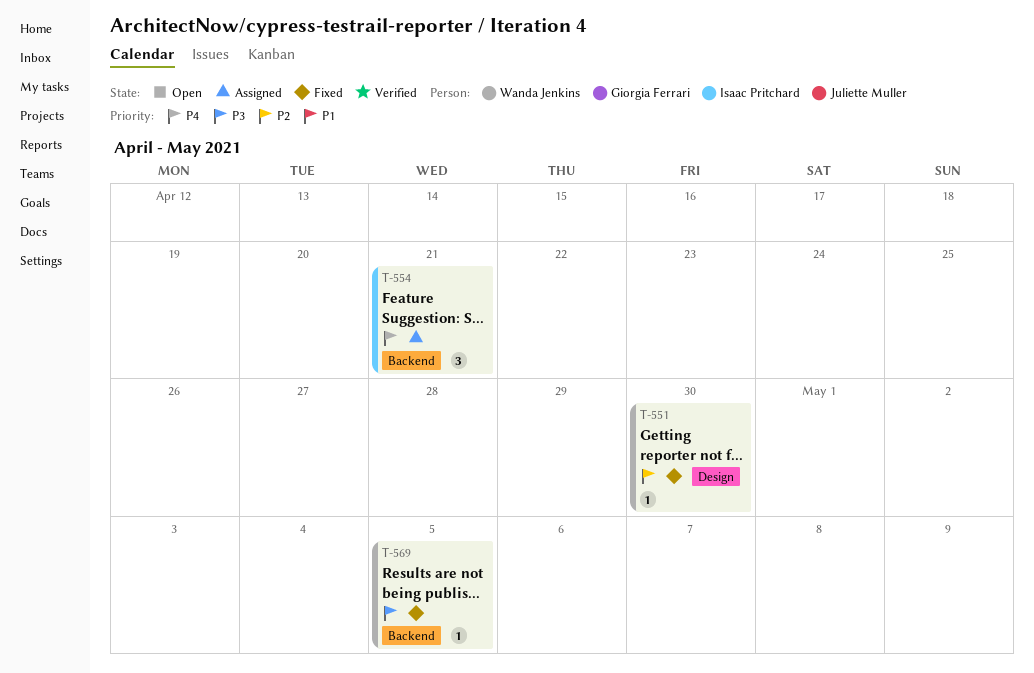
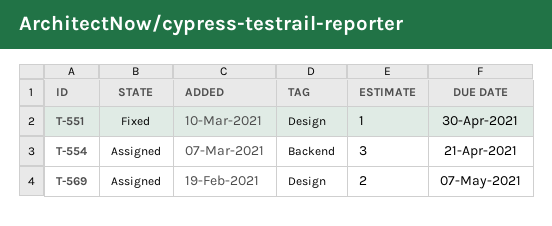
T-569, status: Fixed -> Assigned
T-569, label: Backend -> Design
T-569, estimate: 1 -> 2
T-569, due: May 5 -> May 7

